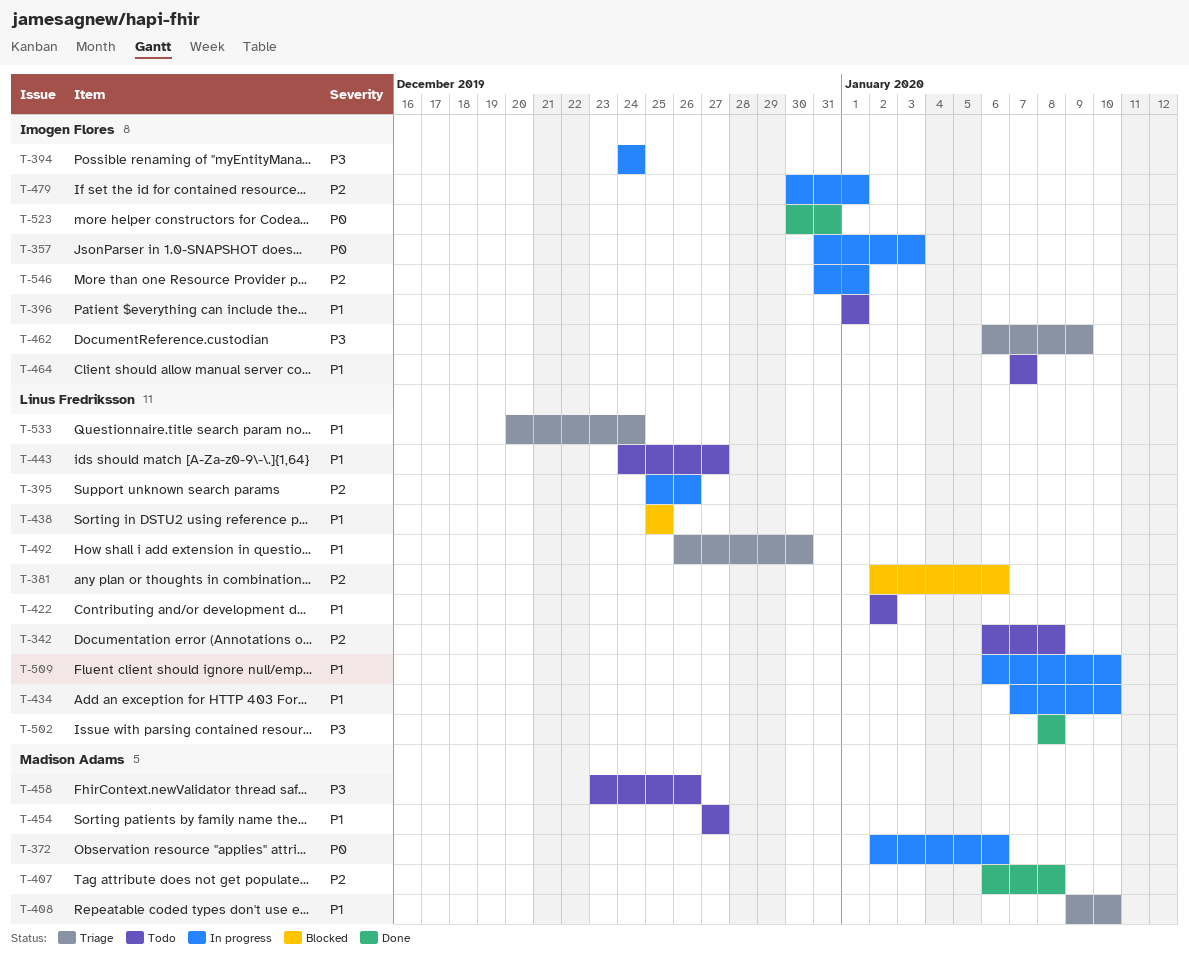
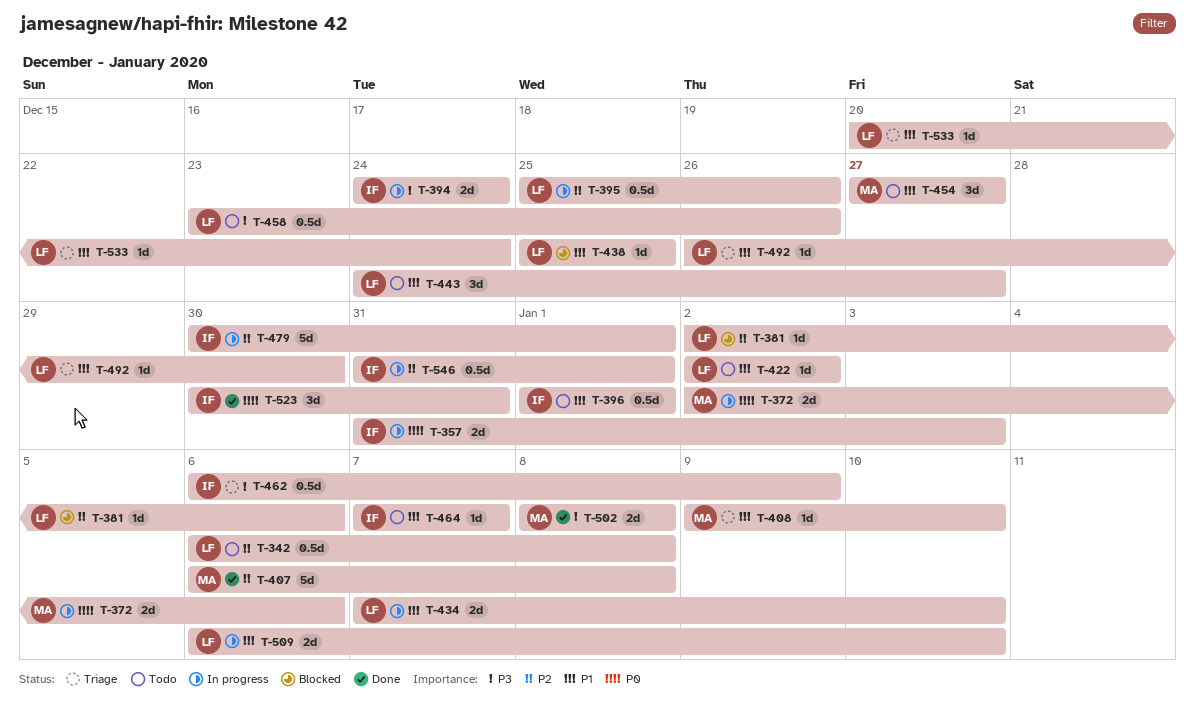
T-458, owner: Madison Adams -> Linus Fredriksson
T-502, owner: Linus Fredriksson -> Madison Adams

